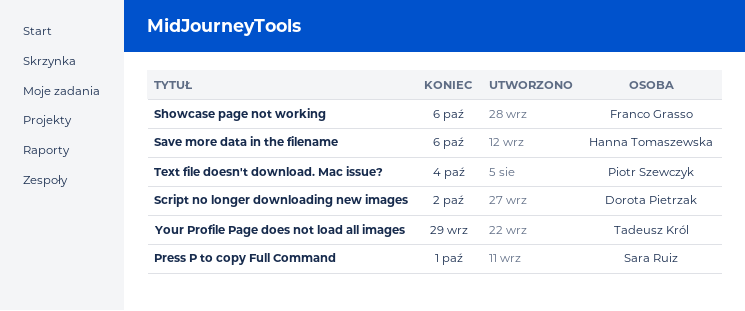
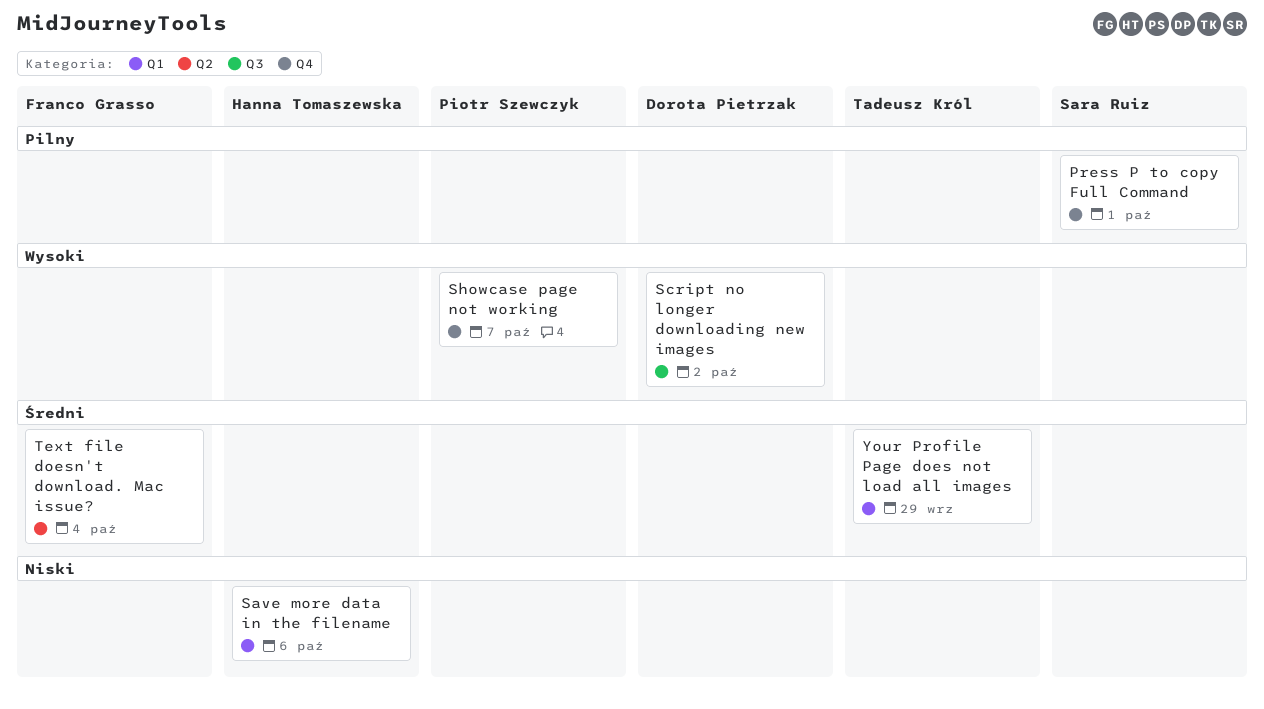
Showcase page not working, owner: Franco Grasso -> Piotr Szewczyk
Showcase page not working, due: Oct 6 -> Oct 7
Text file doesn't download. Mac issue?, owner: Piotr Szewczyk -> Franco Grasso

